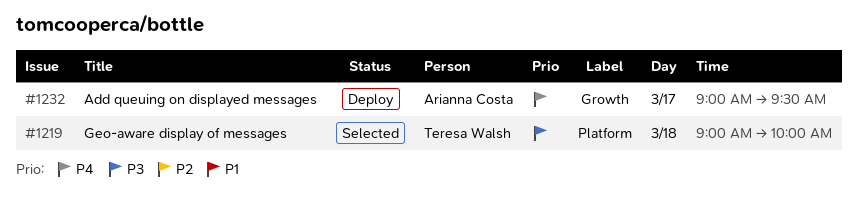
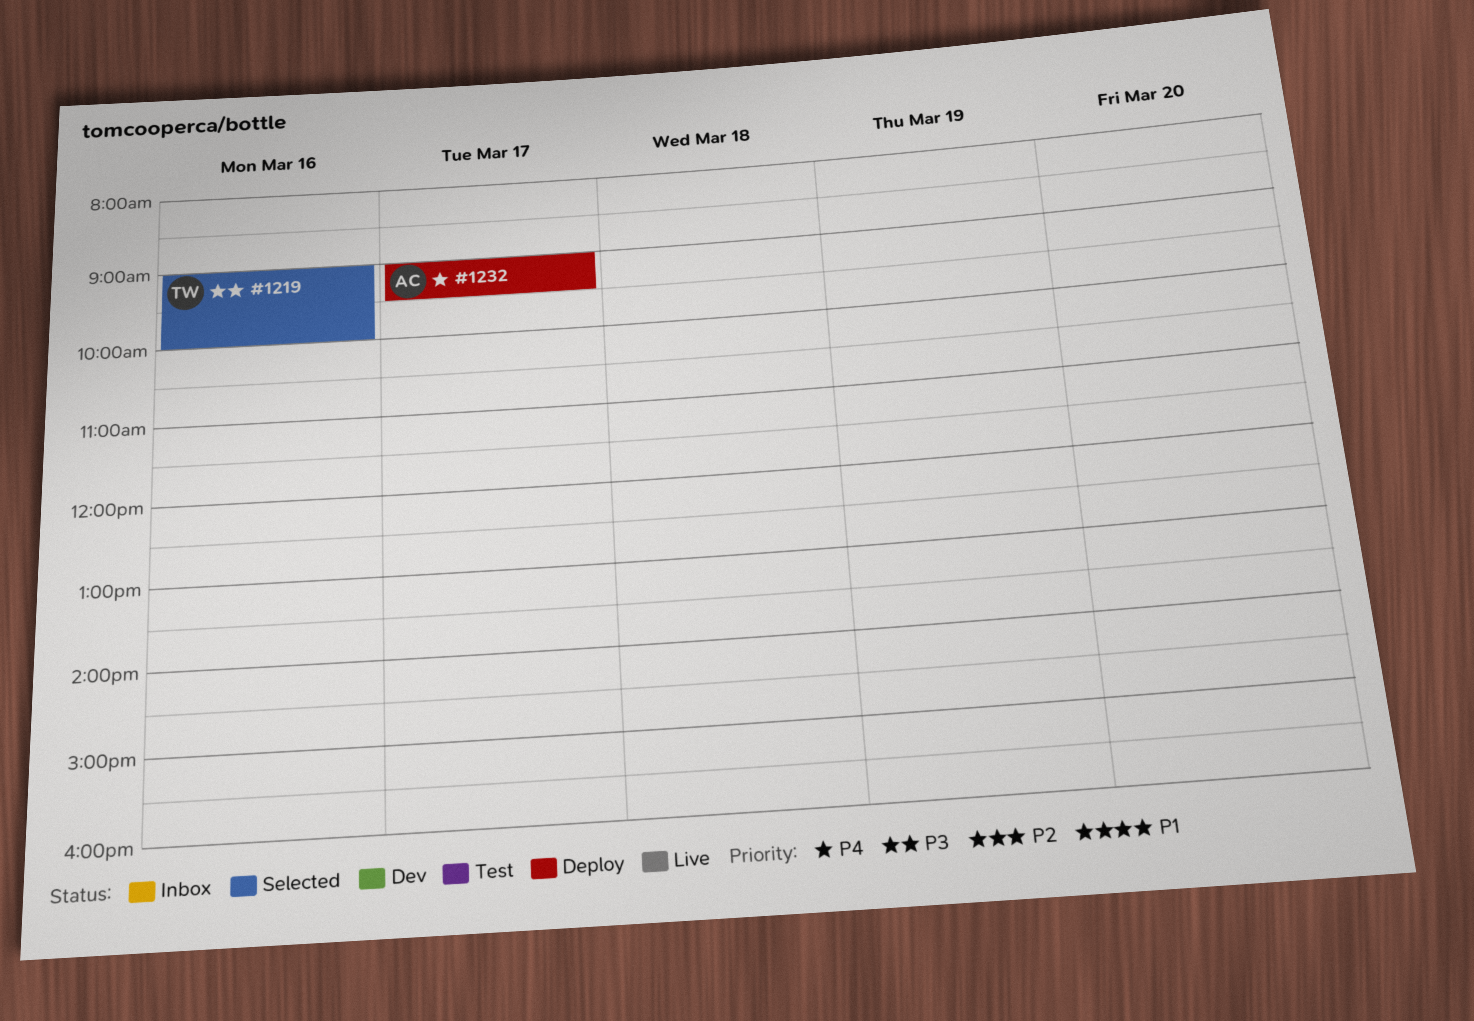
#1219, day: Mar 18 -> Mar 16

